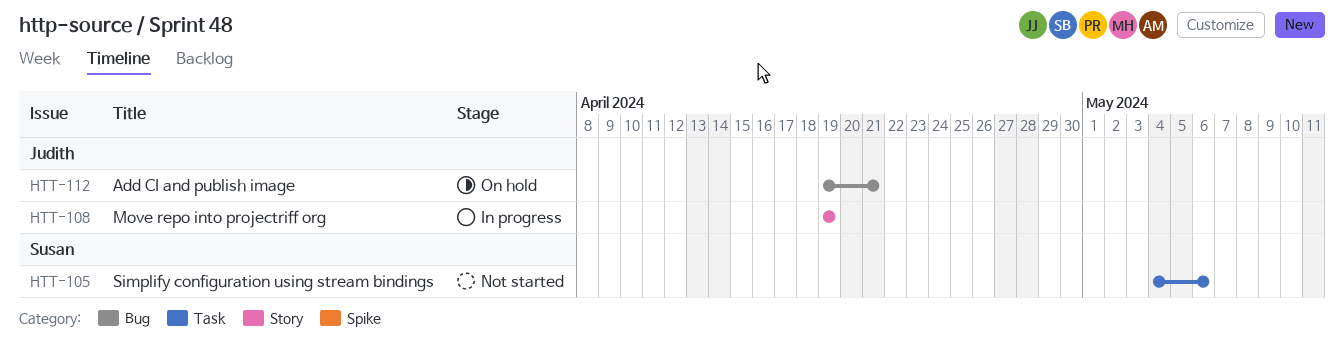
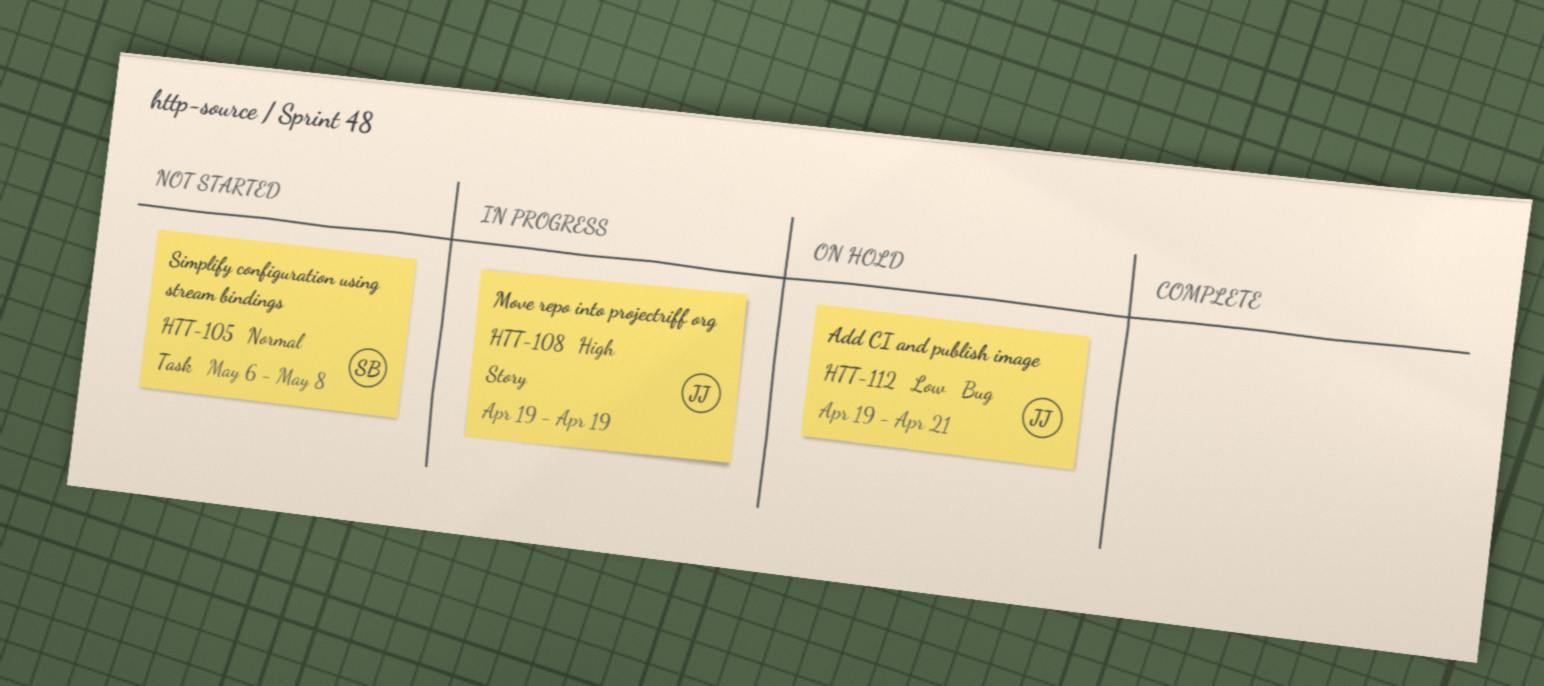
HTT-105, start: May 4 -> May 6
HTT-105, due: May 6 -> May 8

